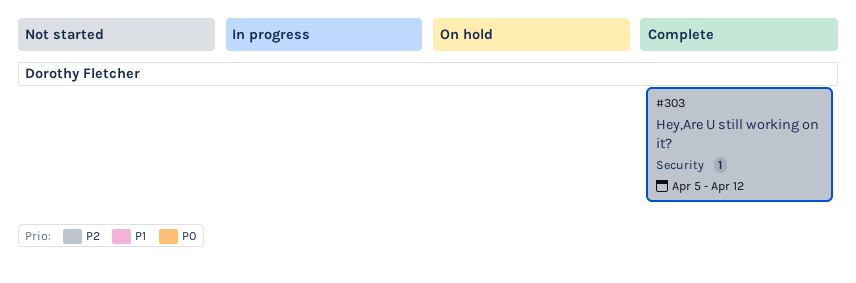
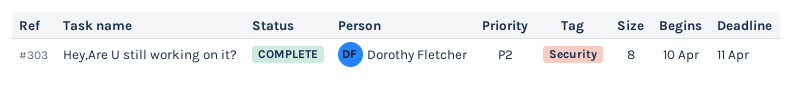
#303, estimate: 1 -> 8
#303, start: Apr 5 -> Apr 10
#303, due: Apr 12 -> Apr 11

